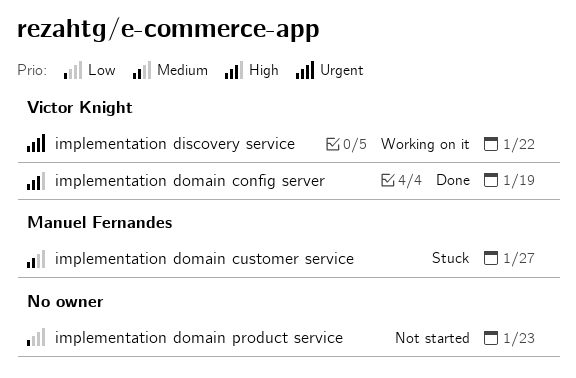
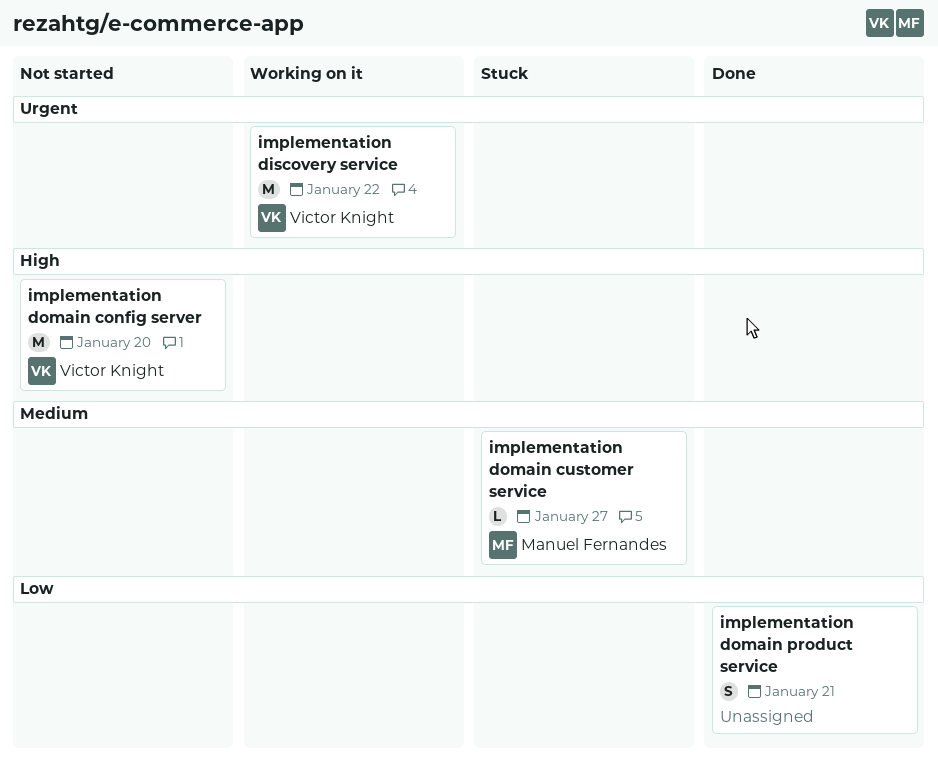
implementation domain config server, status: Done -> Not started
implementation domain config server, due: Jan 19 -> Jan 20
implementation domain product service, status: Not started -> Done
implementation domain product service, due: Jan 23 -> Jan 21

